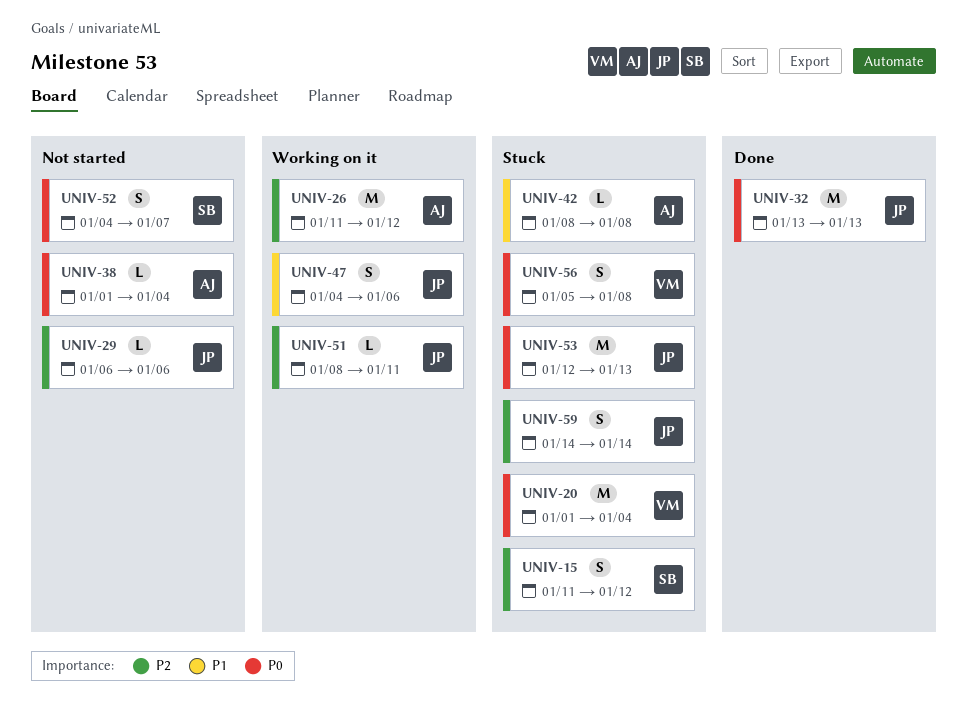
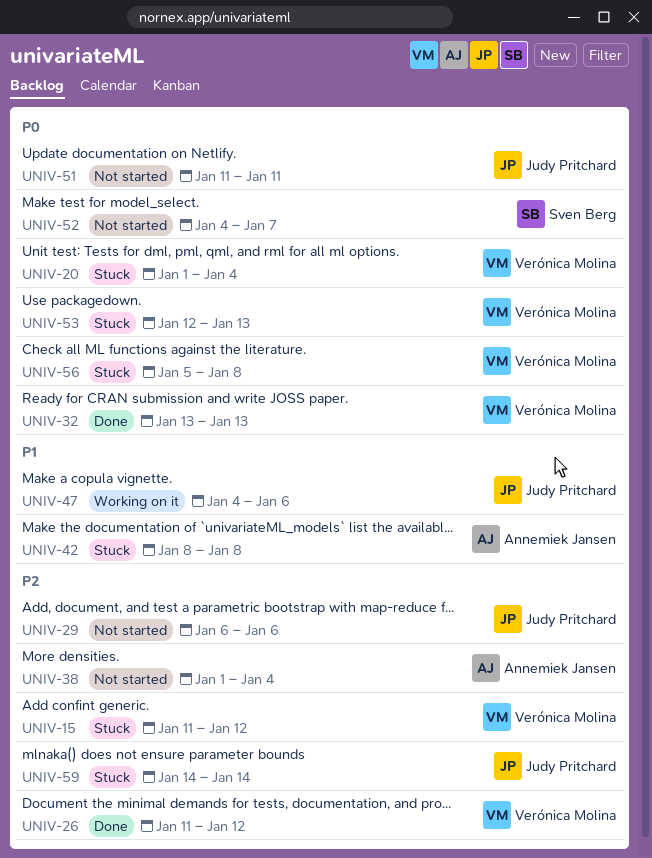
UNIV-15, owner: Sven Berg -> Verónica Molina
UNIV-26, status: Working on it -> Done
UNIV-26, owner: Annemiek Jansen -> Verónica Molina
UNIV-32, owner: Judy Pritchard -> Verónica Molina
UNIV-38, priority: P0 -> P2
UNIV-51, status: Working on it -> Not started
UNIV-51, priority: P2 -> P0
UNIV-51, start: Jan 8 -> Jan 11
UNIV-53, owner: Judy Pritchard -> Verónica Molina

